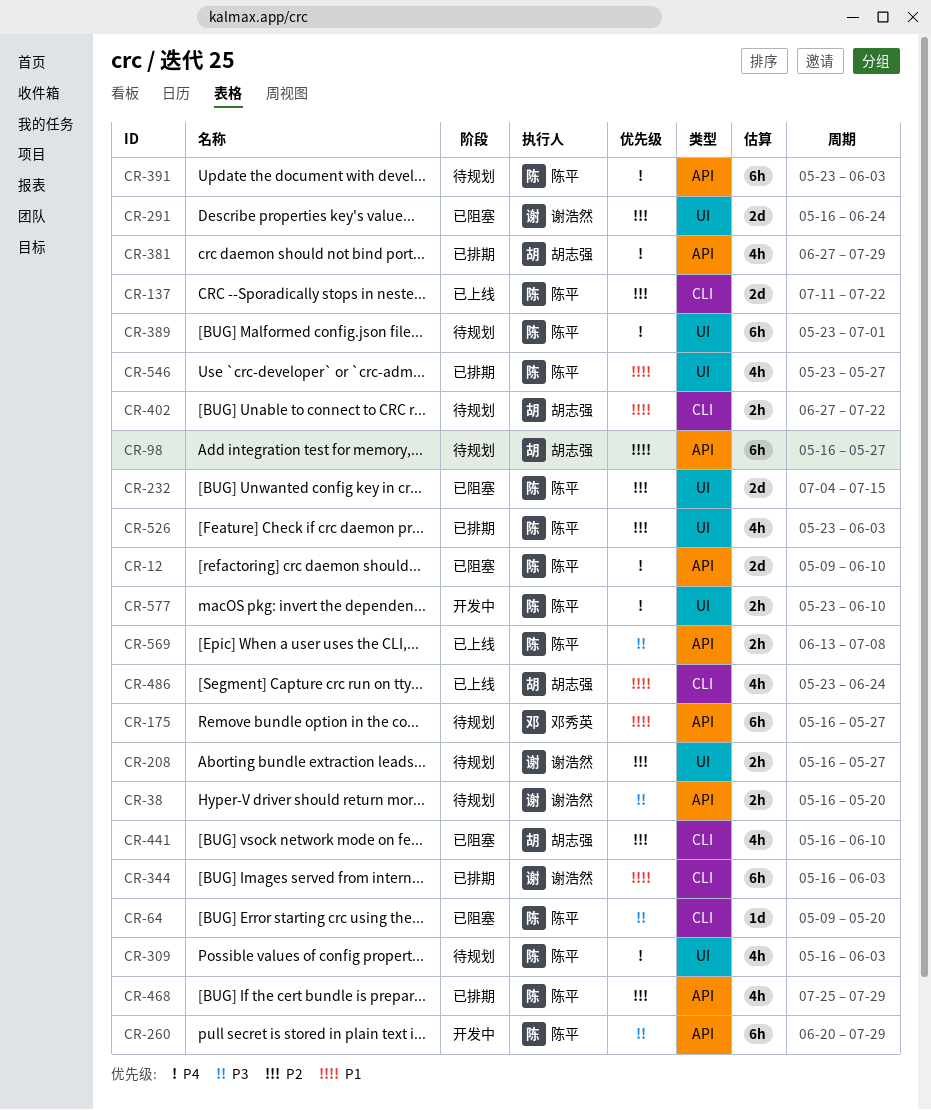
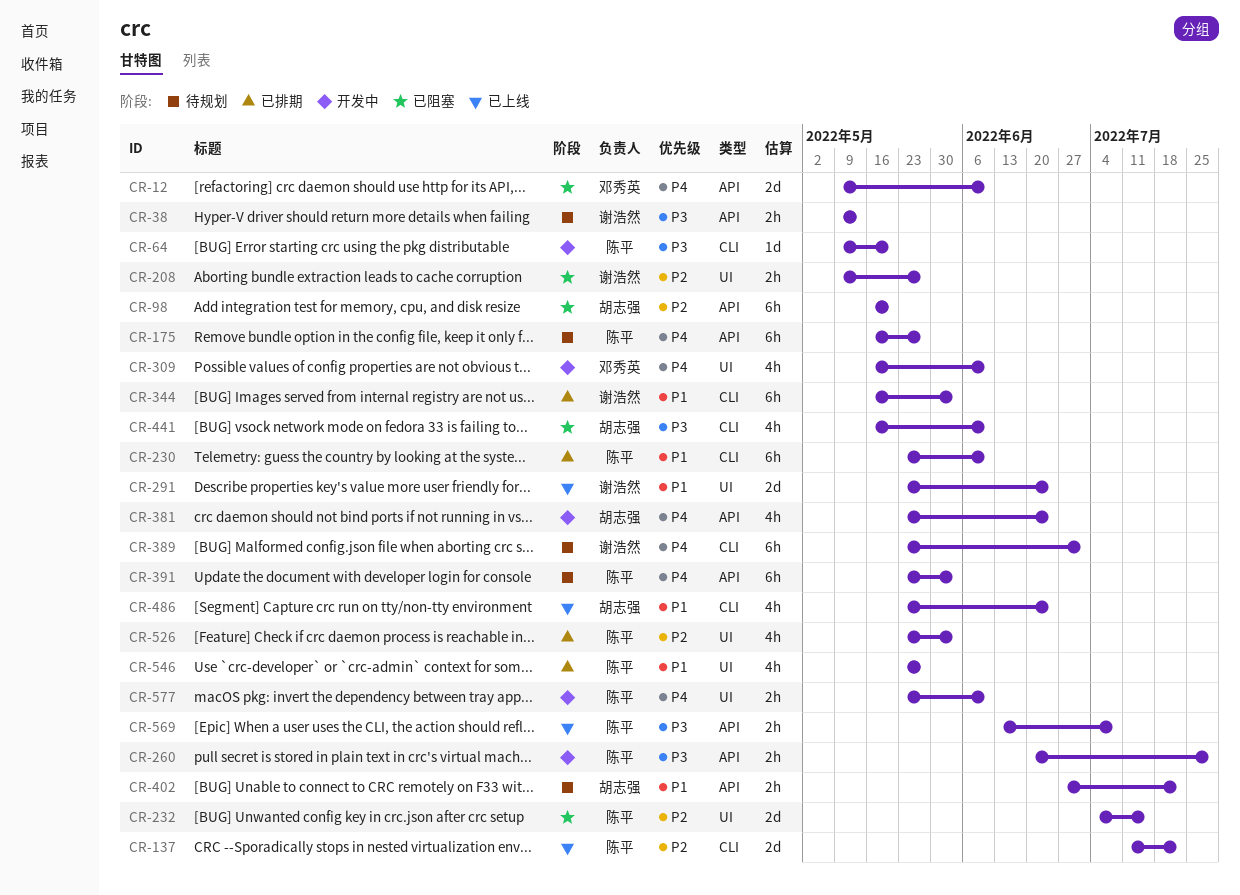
CR-12, owner: 陈平 -> 邓秀英
CR-38, start: May 16 -> May 9
CR-38, due: May 20 -> May 13
CR-64, status: 已阻塞 -> 开发中
CR-98, status: 待规划 -> 已阻塞
CR-98, priority: P1 -> P2
CR-98, due: May 27 -> May 20
CR-175, owner: 邓秀英 -> 陈平
CR-175, priority: P1 -> P4
CR-208, status: 待规划 -> 已阻塞
CR-208, start: May 16 -> May 9
CR-230: none -> present
CR-260, estimate: 6h -> 2h
CR-291, status: 已阻塞 -> 已上线
CR-291, priority: P2 -> P1
CR-291, start: May 16 -> May 23
CR-309, status: 待规划 -> 开发中
CR-309, owner: 陈平 -> 邓秀英
CR-309, due: Jun 3 -> Jun 10
CR-381, status: 已排期 -> 开发中
CR-381, start: Jun 27 -> May 23
CR-381, due: Jul 29 -> Jun 24
CR-389, owner: 陈平 -> 谢浩然
CR-389, label: UI -> CLI
CR-402, label: CLI -> API
CR-441, priority: P2 -> P3
CR-468: present -> none

